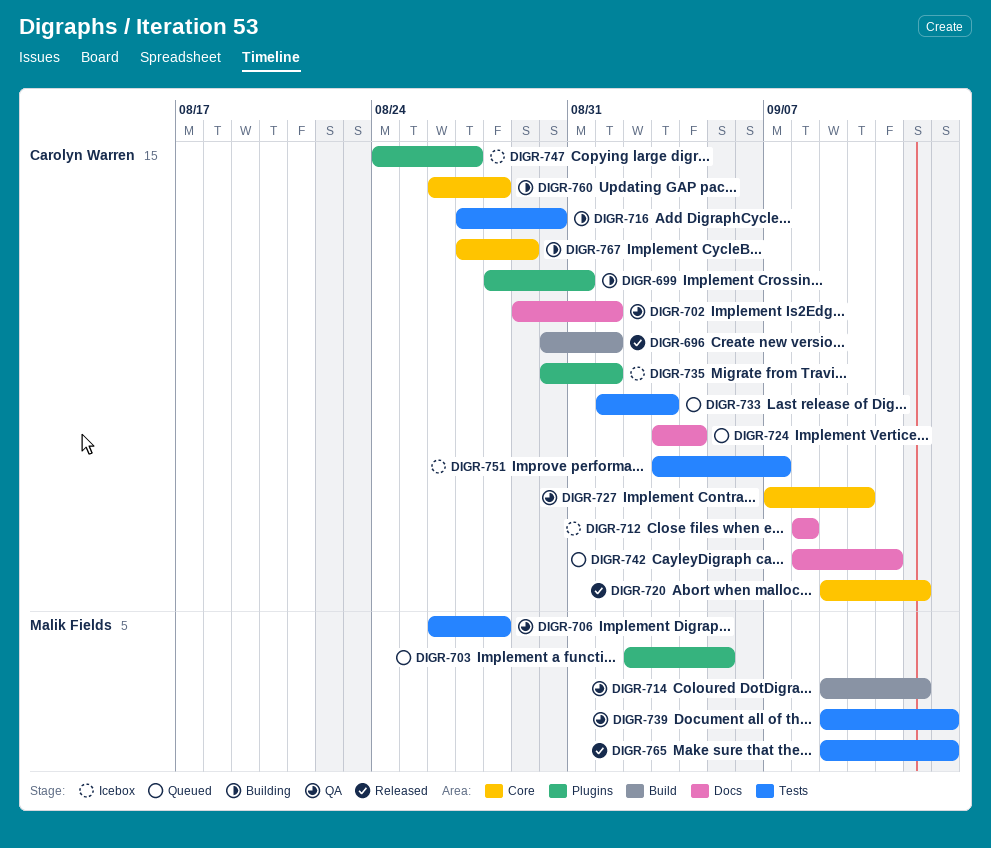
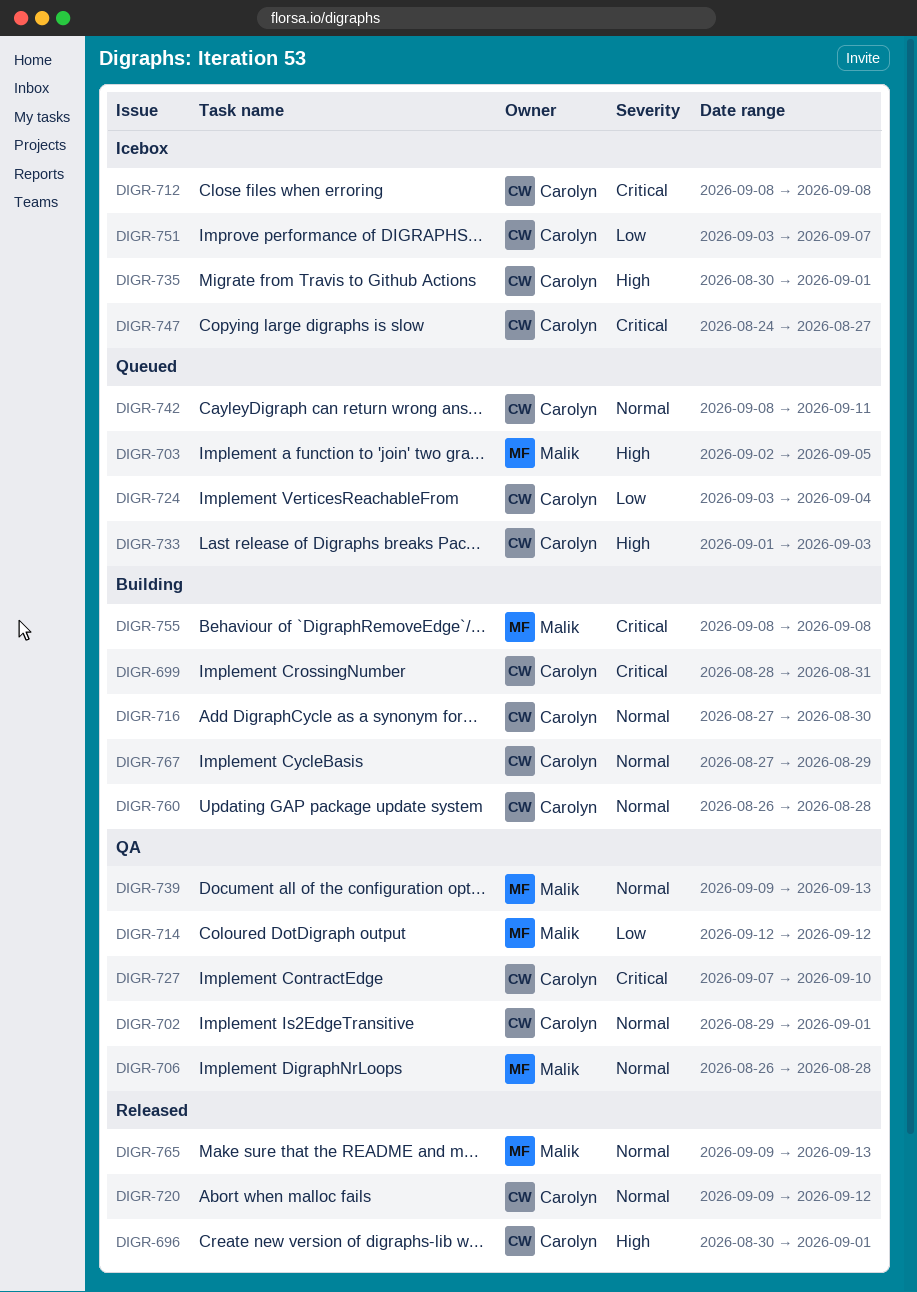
DIGR-714, start: Sep 9 -> Sep 12
DIGR-755: none -> present

